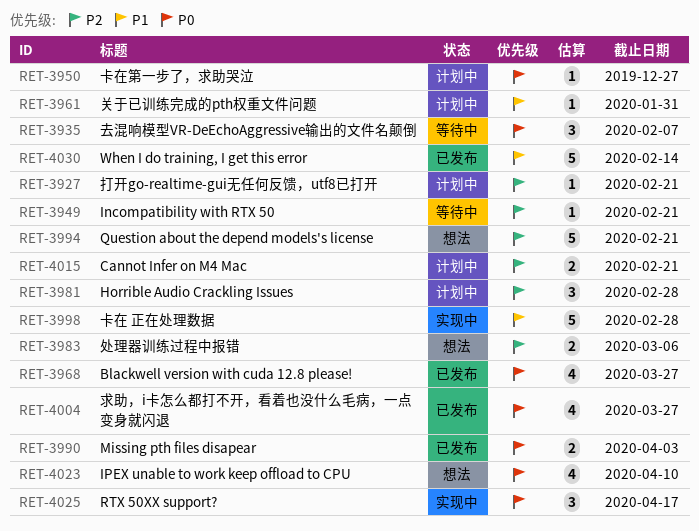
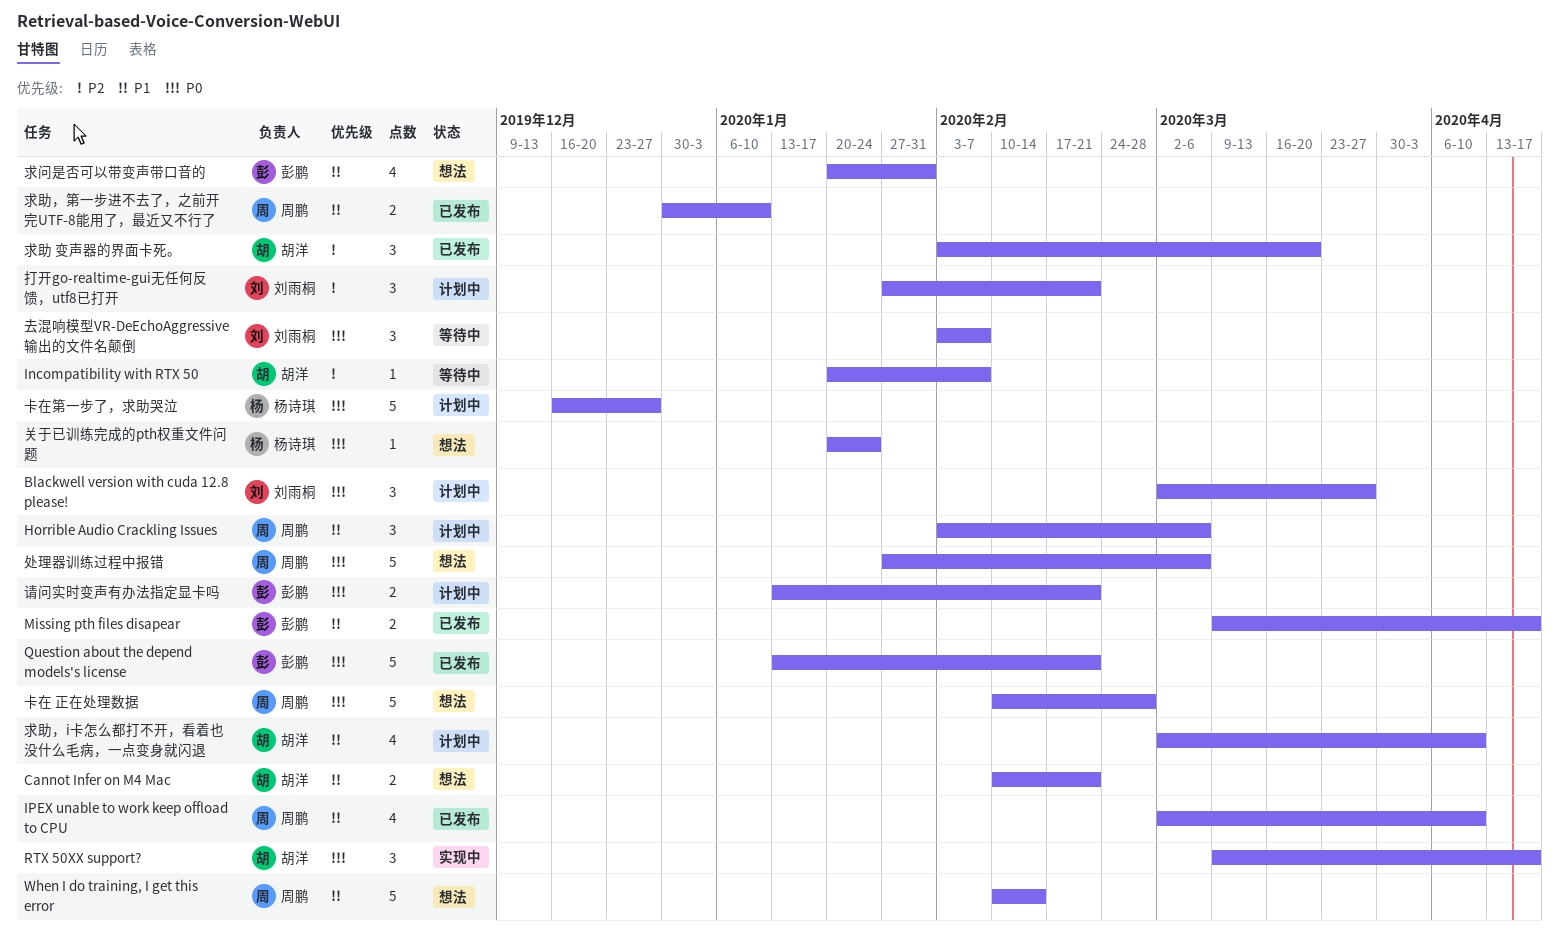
Blackwell version with cuda 12.8 please!, status: 已发布 -> 计划中
Blackwell version with cuda 12.8 please!, estimate: 4 -> 3
Cannot Infer on M4 Mac, status: 计划中 -> 想法
Cannot Infer on M4 Mac, priority: P2 -> P1
Horrible Audio Crackling Issues, priority: P2 -> P1
Horrible Audio Crackling Issues, due: Feb 28 -> Mar 6
Incompatibility with RTX 50, due: Feb 21 -> Feb 7
IPEX unable to work keep offload to CPU, status: 想法 -> 已发布
IPEX unable to work keep offload to CPU, priority: P0 -> P1
Missing pth files disapear, priority: P0 -> P1
Missing pth files disapear, due: Apr 3 -> Apr 17
Question about the depend models's license, status: 想法 -> 已发布
Question about the depend models's license, priority: P2 -> P0
When I do training, I get this error, status: 已发布 -> 想法
关于已训练完成的pth权重文件问题, status: 计划中 -> 想法
关于已训练完成的pth权重文件问题, priority: P1 -> P0
关于已训练完成的pth权重文件问题, due: Jan 31 -> Jan 24
卡在 正在处理数据, status: 实现中 -> 想法
卡在 正在处理数据, priority: P1 -> P0
卡在第一步了，求助哭泣, estimate: 1 -> 5
处理器训练过程中报错, priority: P2 -> P0
处理器训练过程中报错, estimate: 2 -> 5
打开go-realtime-gui无任何反馈，utf8已打开, estimate: 1 -> 3
求助 变声器的界面卡死。: none -> present
求助，i卡怎么都打不开，看着也没什么毛病，一点变身就闪退, status: 已发布 -> 计划中
求助，i卡怎么都打不开，看着也没什么毛病，一点变身就闪退, priority: P0 -> P1
求助，i卡怎么都打不开，看着也没什么毛病，一点变身就闪退, due: Mar 27 -> Apr 10
求助，第一步进不去了，之前开完UTF-8能用了，最近又不行了: none -> present
求问是否可以带变声带口音的: none -> present
请问实时变声有办法指定显卡吗: none -> present

